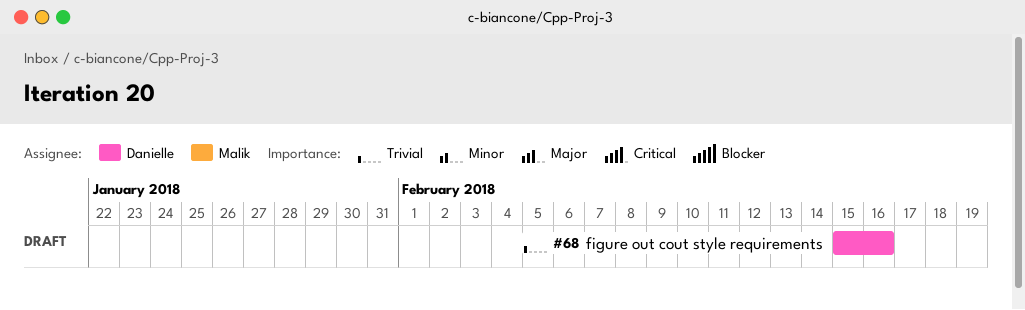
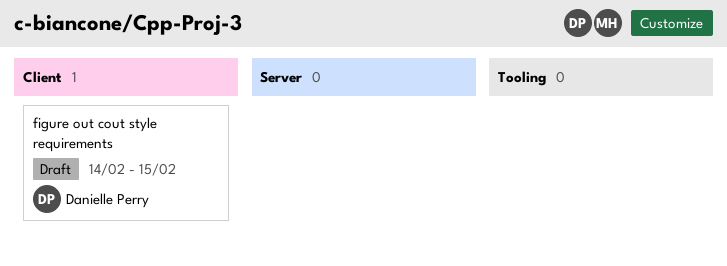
figure out cout style requirements, start: Feb 15 -> Feb 14
figure out cout style requirements, due: Feb 16 -> Feb 15

